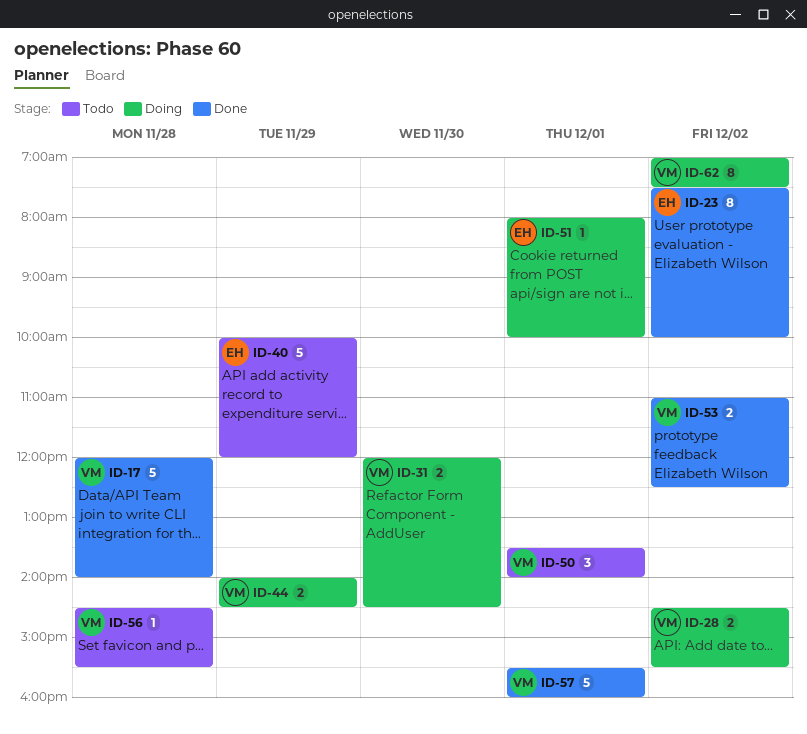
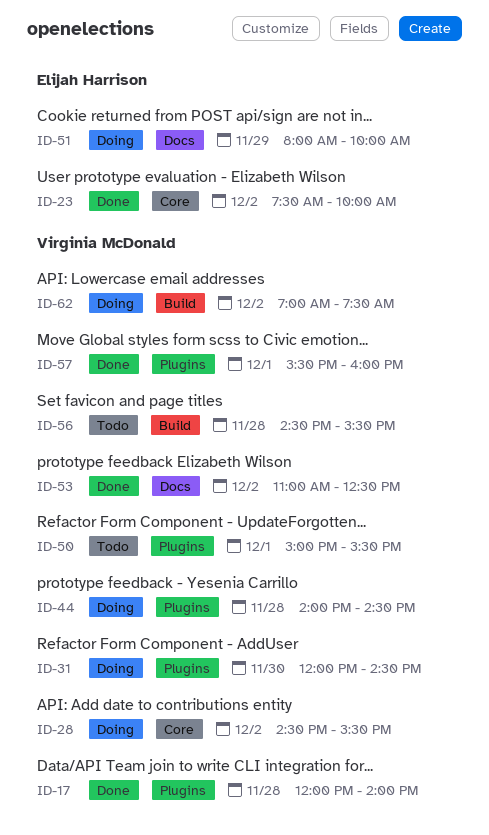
ID-40: present -> none
ID-44, day: Nov 29 -> Nov 28
ID-50, begins: 13:30 -> 15:00
ID-50, ends: 14:00 -> 15:30
ID-51, day: Dec 1 -> Nov 29

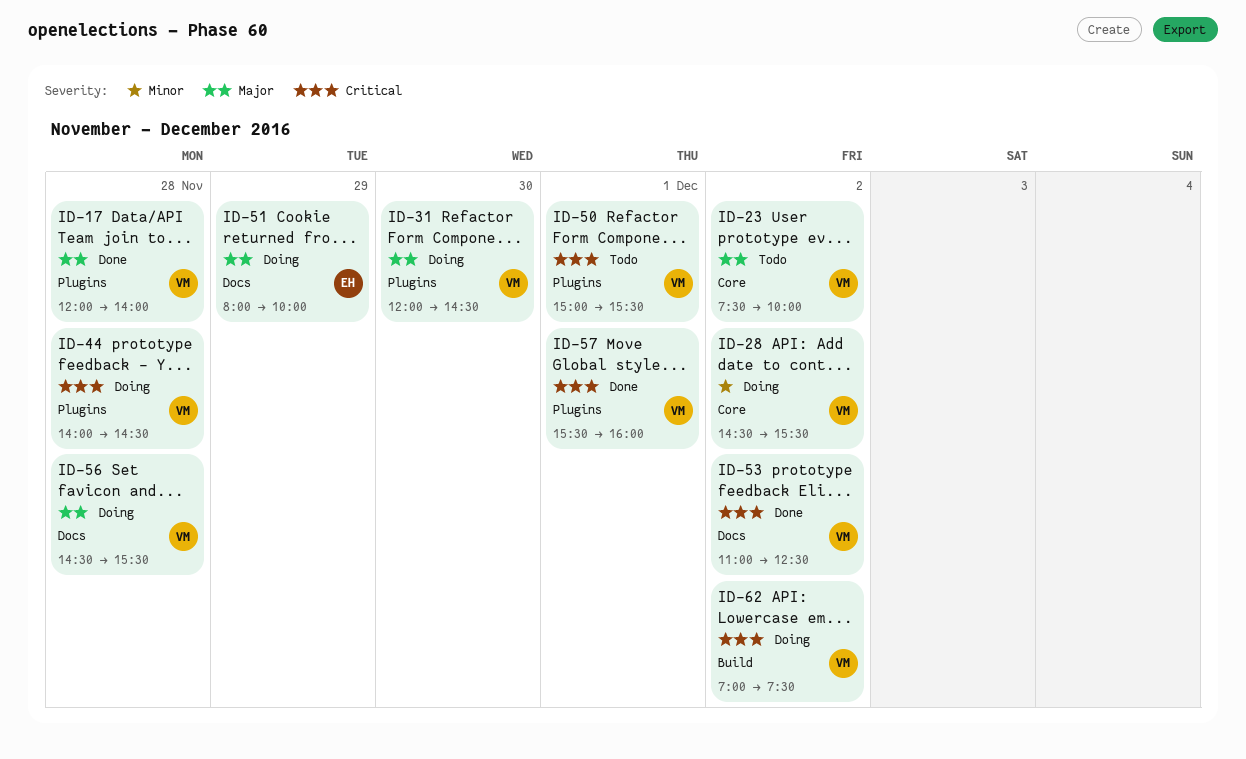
ID-23, status: Done -> Todo
ID-23, owner: Elijah Harrison -> Virginia McDonald
ID-56, status: Todo -> Doing
ID-56, label: Build -> Docs

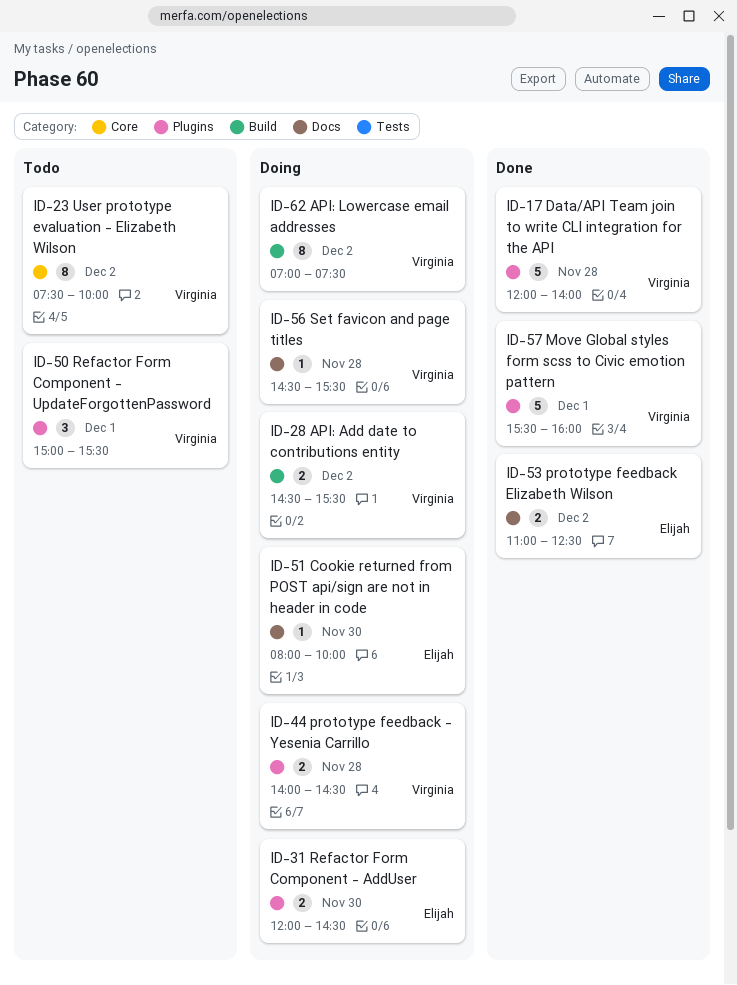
ID-28, label: Core -> Build
ID-31, owner: Virginia -> Elijah
ID-51, day: Nov 29 -> Nov 30
ID-53, owner: Virginia -> Elijah

